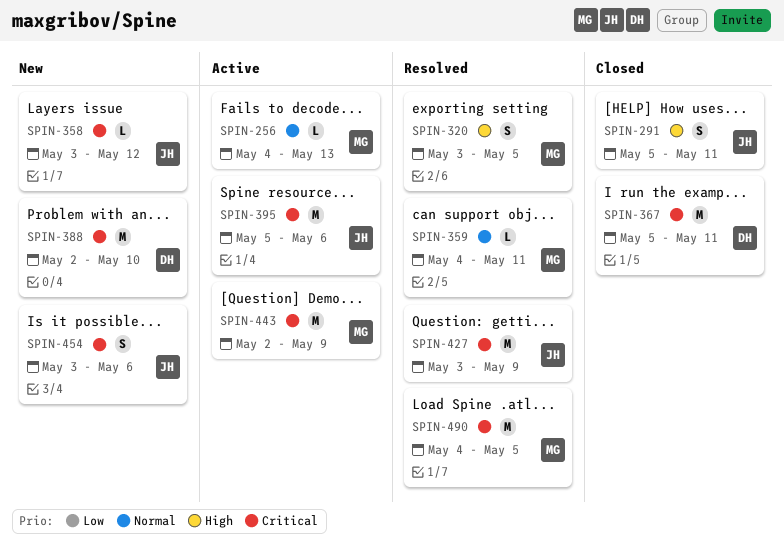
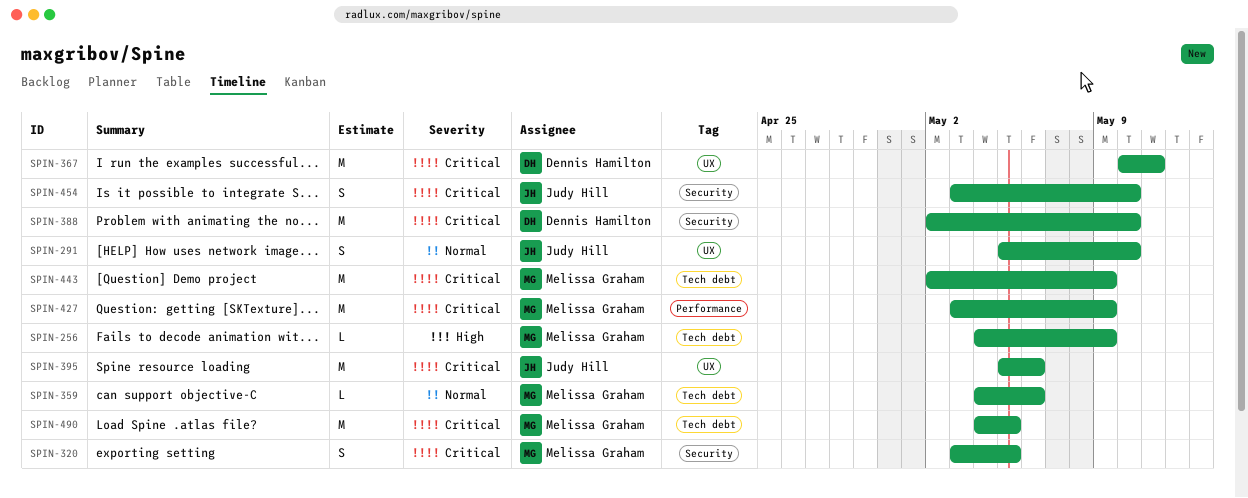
SPIN-256, priority: Normal -> High
SPIN-256, due: May 13 -> May 9
SPIN-291, priority: High -> Normal
SPIN-291, due: May 11 -> May 10
SPIN-320, priority: High -> Critical
SPIN-358: present -> none
SPIN-359, due: May 11 -> May 6
SPIN-367, start: May 5 -> May 10
SPIN-427, owner: Judy Hill -> Melissa Graham
SPIN-454, due: May 6 -> May 10

